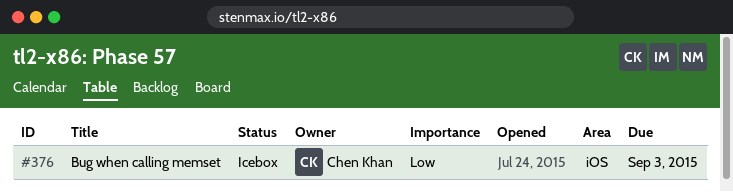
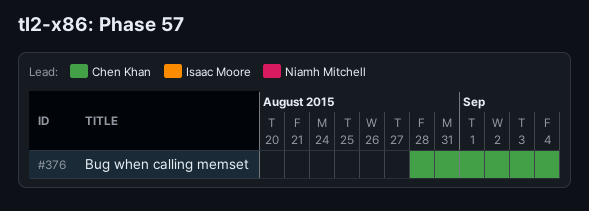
#376, due: Sep 3 -> Sep 4

